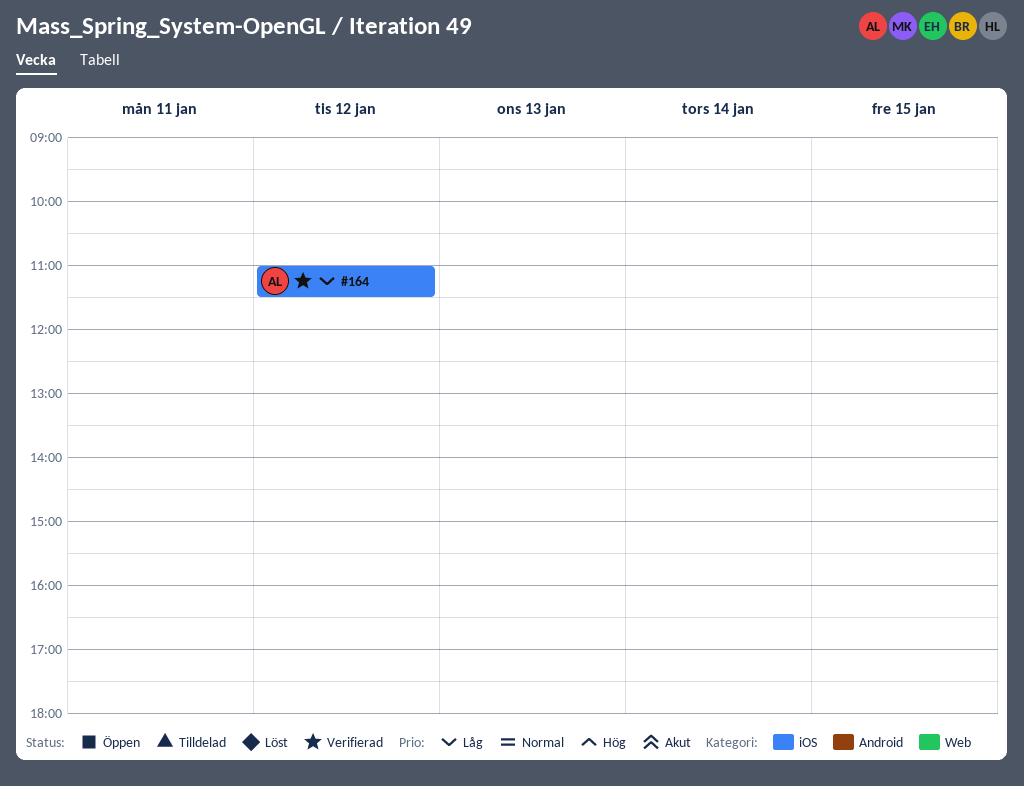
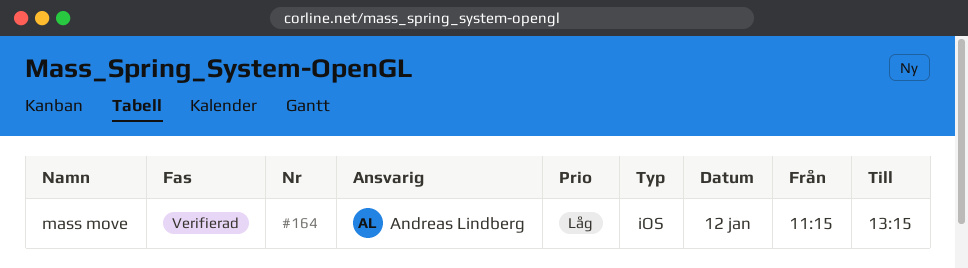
#164, begins: 11:00 -> 11:15
#164, ends: 11:30 -> 13:15

